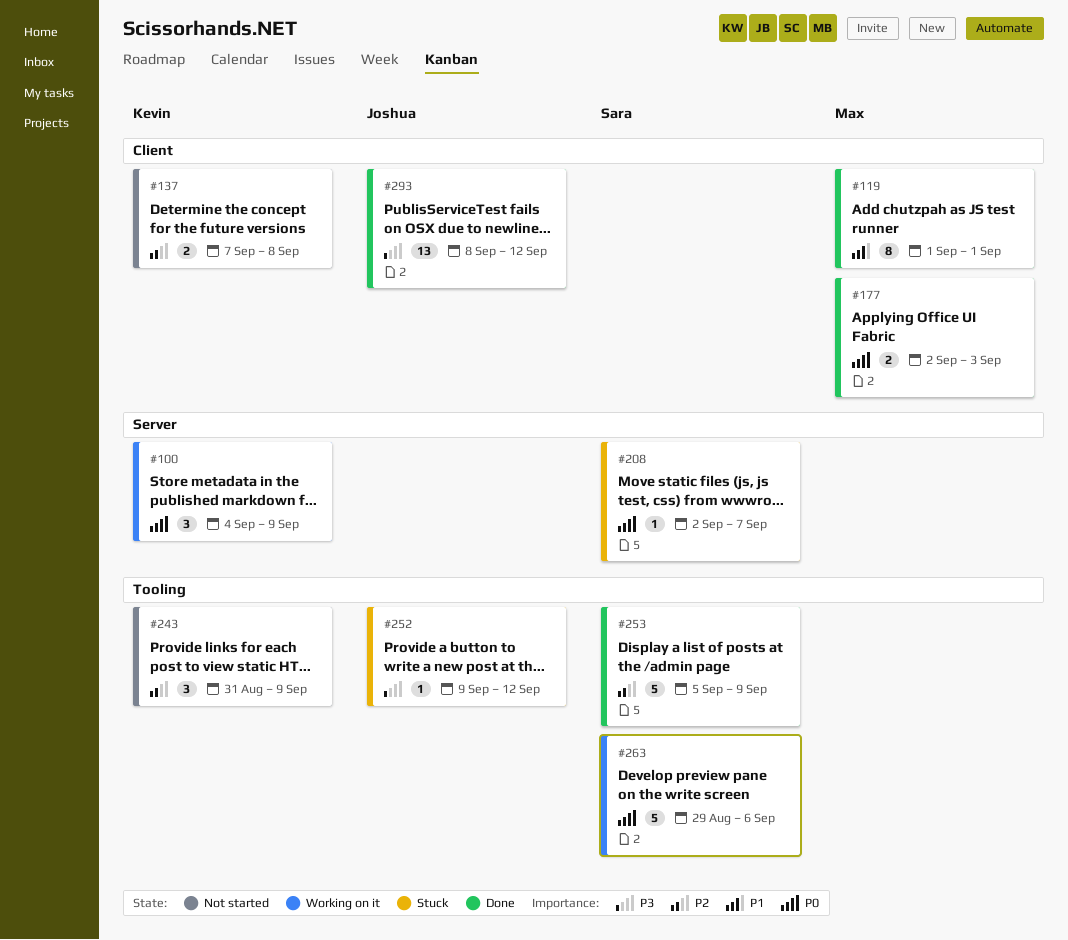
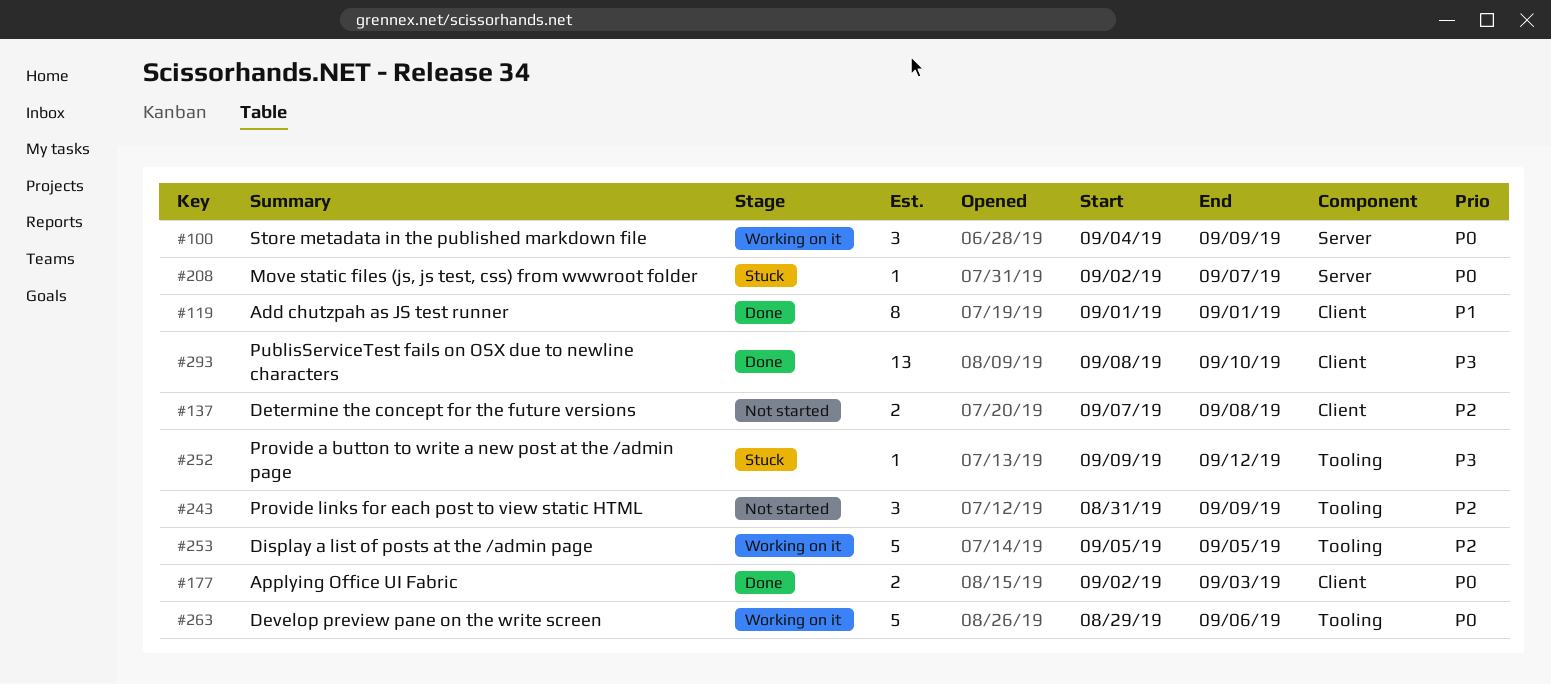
#253, status: Done -> Working on it
#253, due: Sep 9 -> Sep 5
#293, due: Sep 12 -> Sep 10

